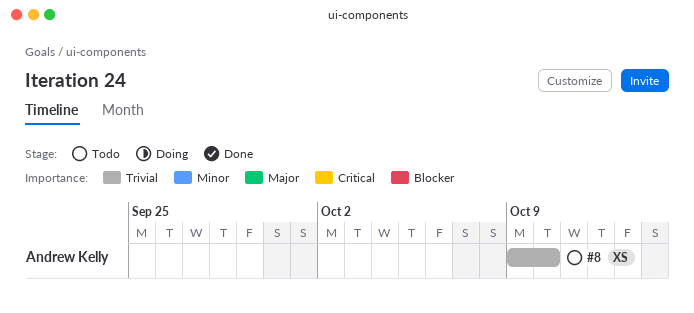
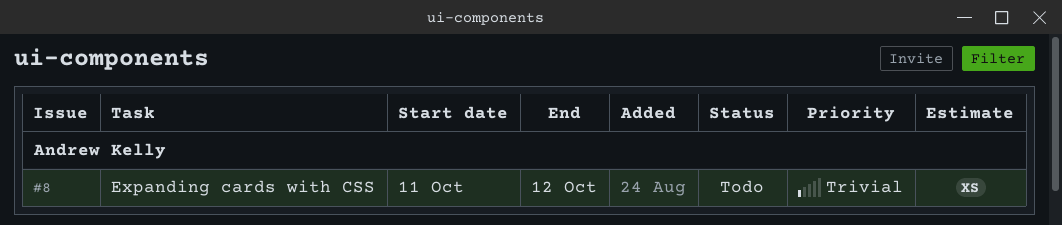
#8, start: Oct 9 -> Oct 11
#8, due: Oct 10 -> Oct 12

